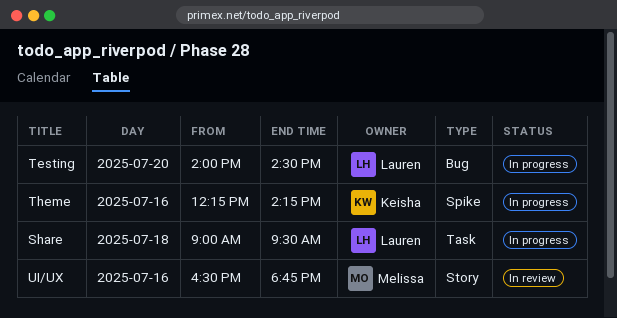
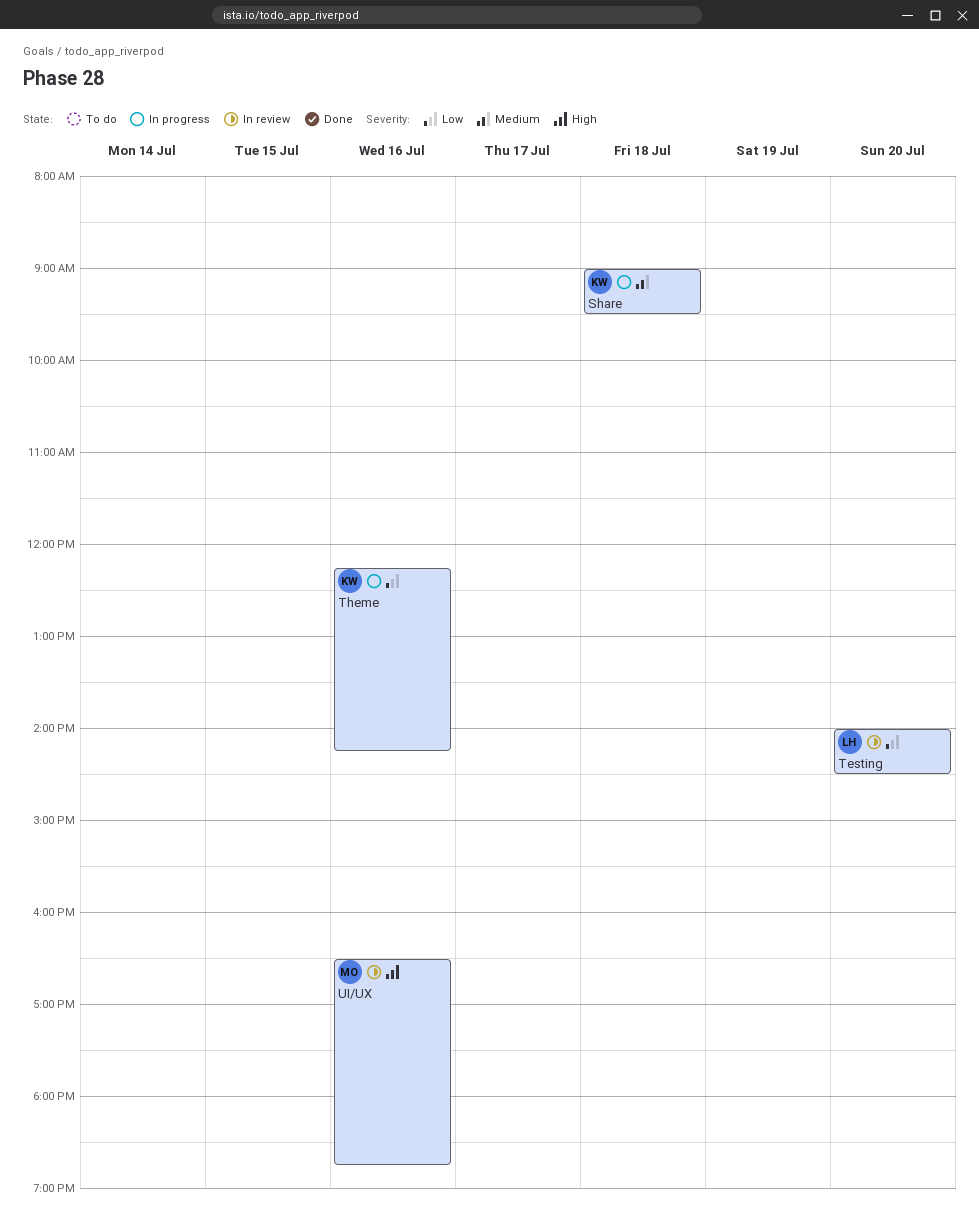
Share, owner: Lauren -> Keisha
Testing, status: In progress -> In review

